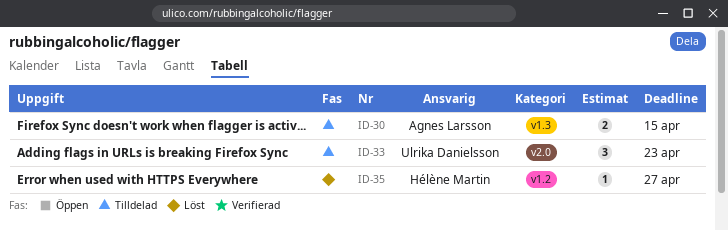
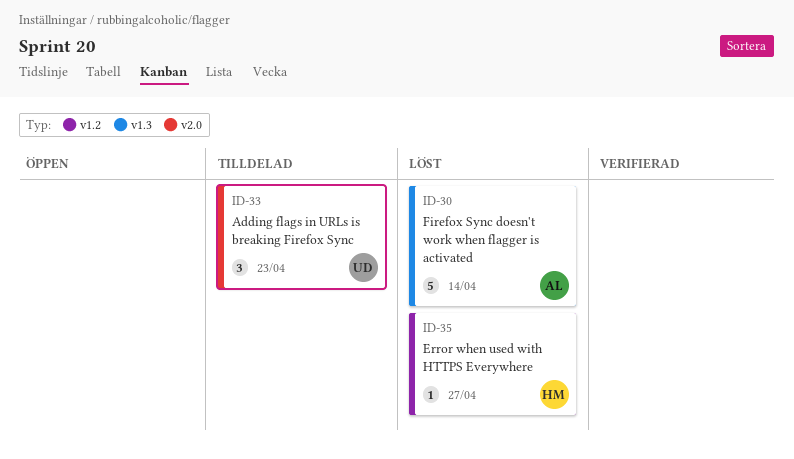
ID-30, status: Tilldelad -> Löst
ID-30, estimate: 2 -> 5
ID-30, due: Apr 15 -> Apr 14

